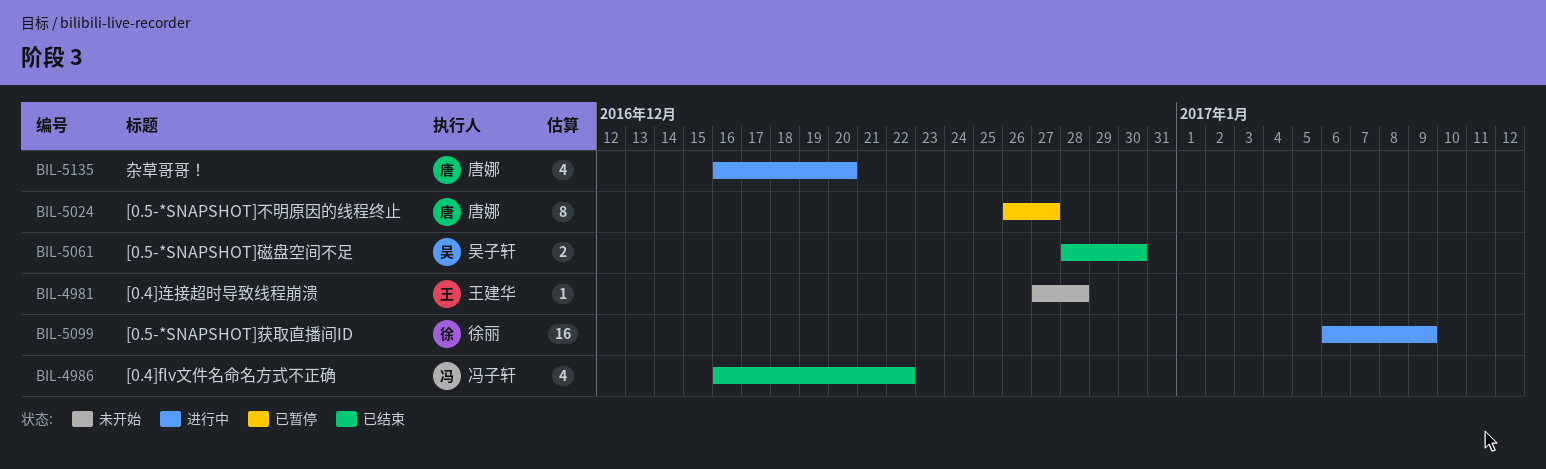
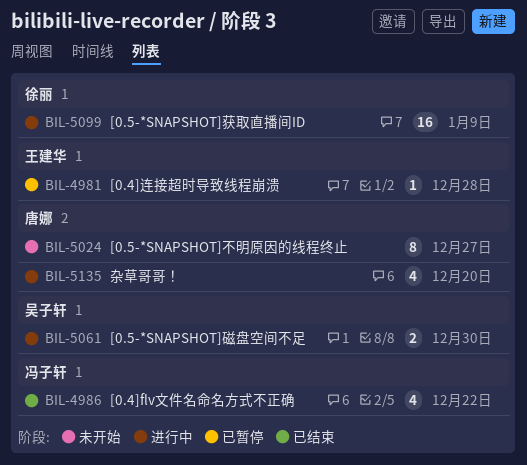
BIL-4981, status: 未开始 -> 已暂停
BIL-5024, status: 已暂停 -> 未开始
BIL-5061, status: 已结束 -> 进行中

